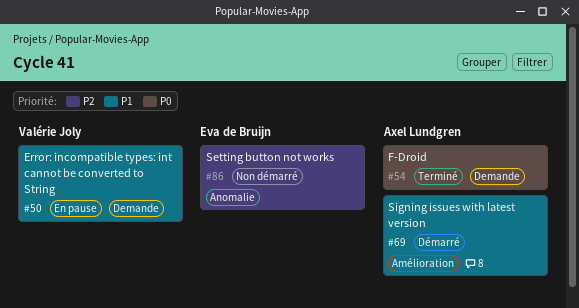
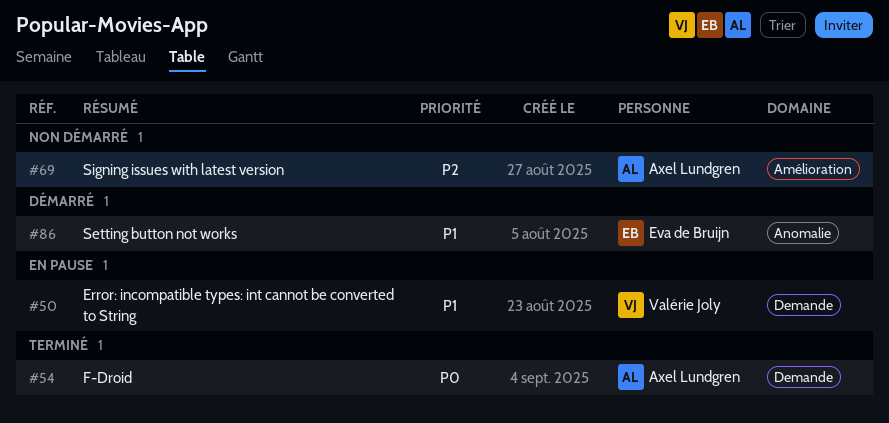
#69, status: Démarré -> Non démarré
#69, priority: P1 -> P2
#86, status: Non démarré -> Démarré
#86, priority: P2 -> P1

